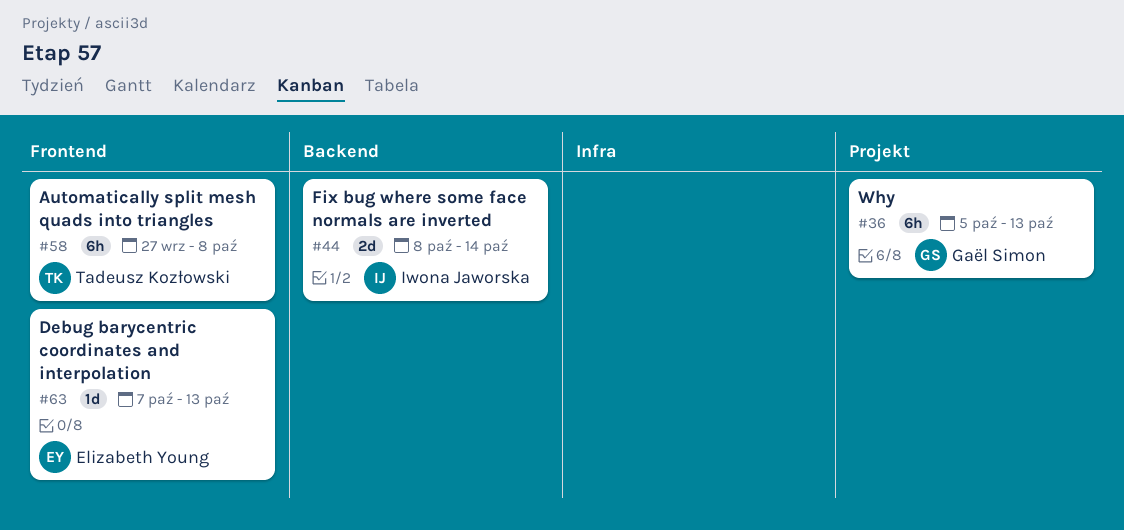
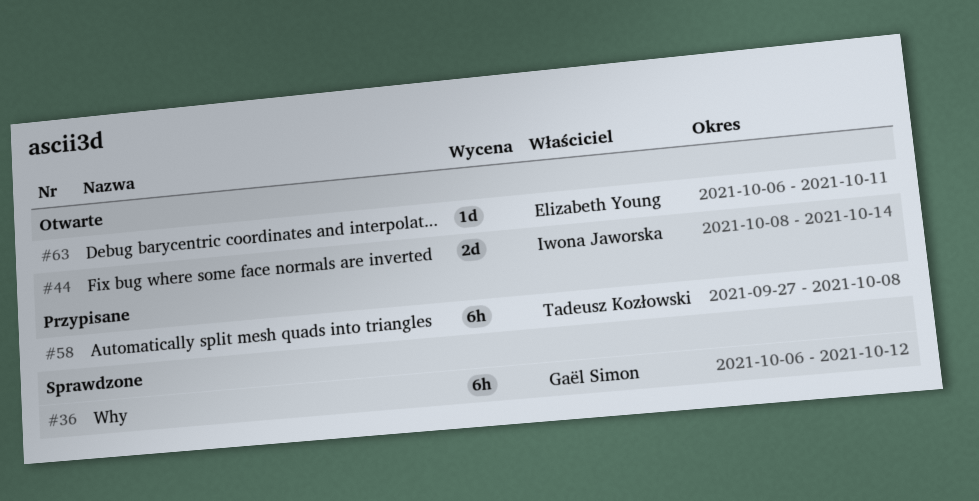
#36, start: Oct 5 -> Oct 6
#36, due: Oct 13 -> Oct 12
#63, start: Oct 7 -> Oct 6
#63, due: Oct 13 -> Oct 11

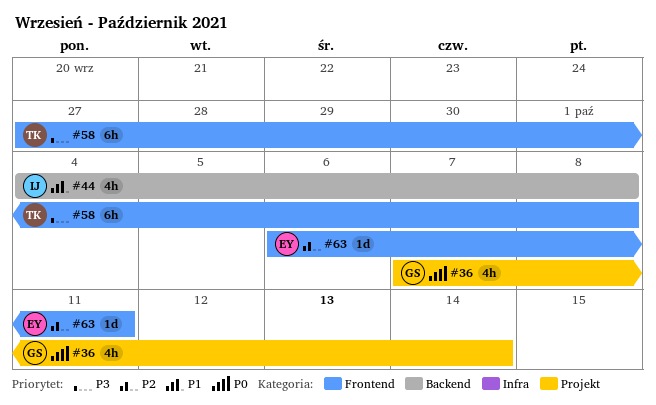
#36, estimate: 6h -> 4h
#36, start: Oct 6 -> Oct 7
#36, due: Oct 12 -> Oct 14
#44, estimate: 2d -> 4h
#44, start: Oct 8 -> Oct 4
#44, due: Oct 14 -> Oct 8

